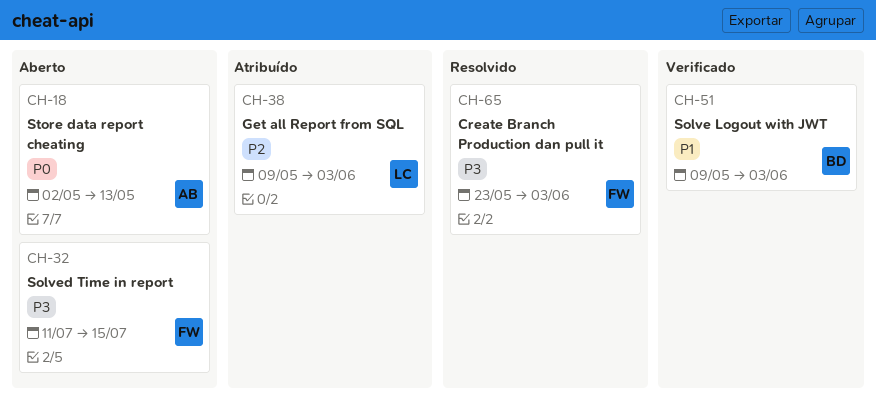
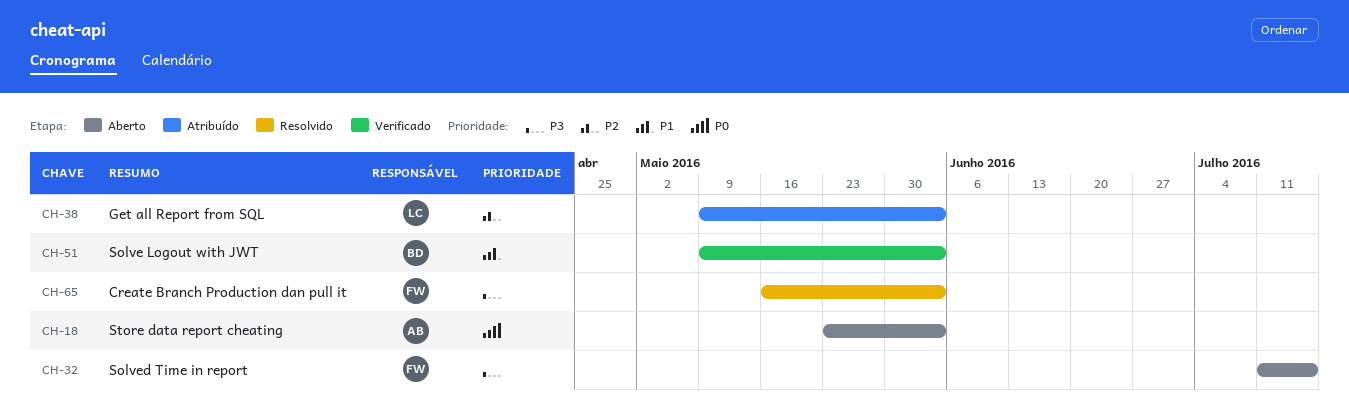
CH-18, start: May 2 -> May 23
CH-18, due: May 13 -> Jun 3
CH-65, start: May 23 -> May 16

